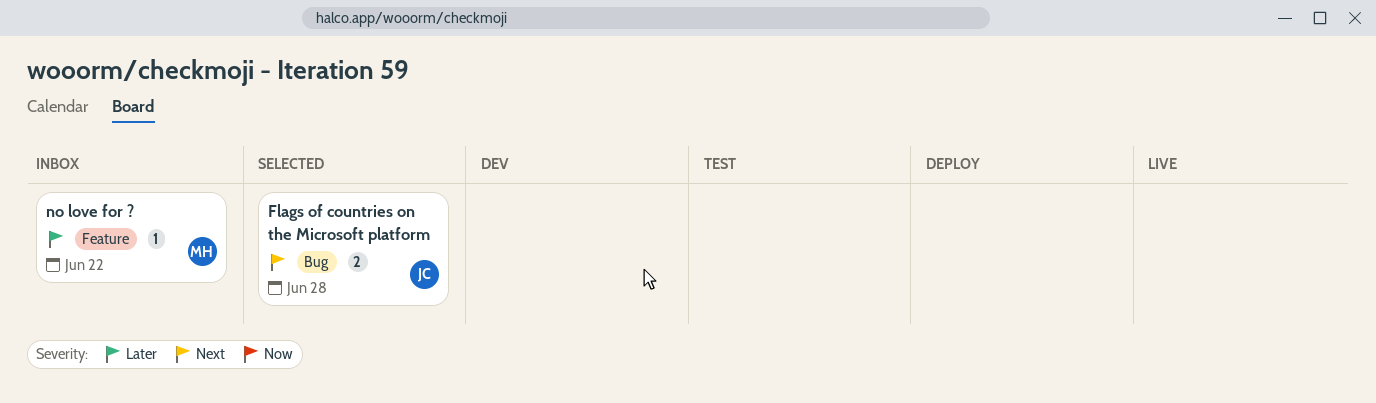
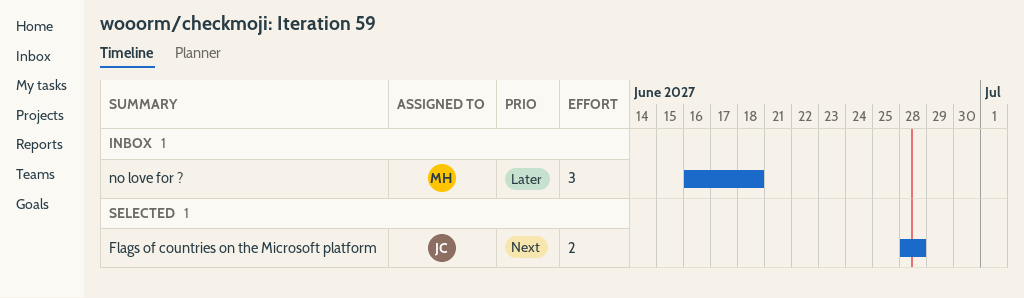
no love for ?, estimate: 1 -> 3
no love for ?, due: Jun 22 -> Jun 18

